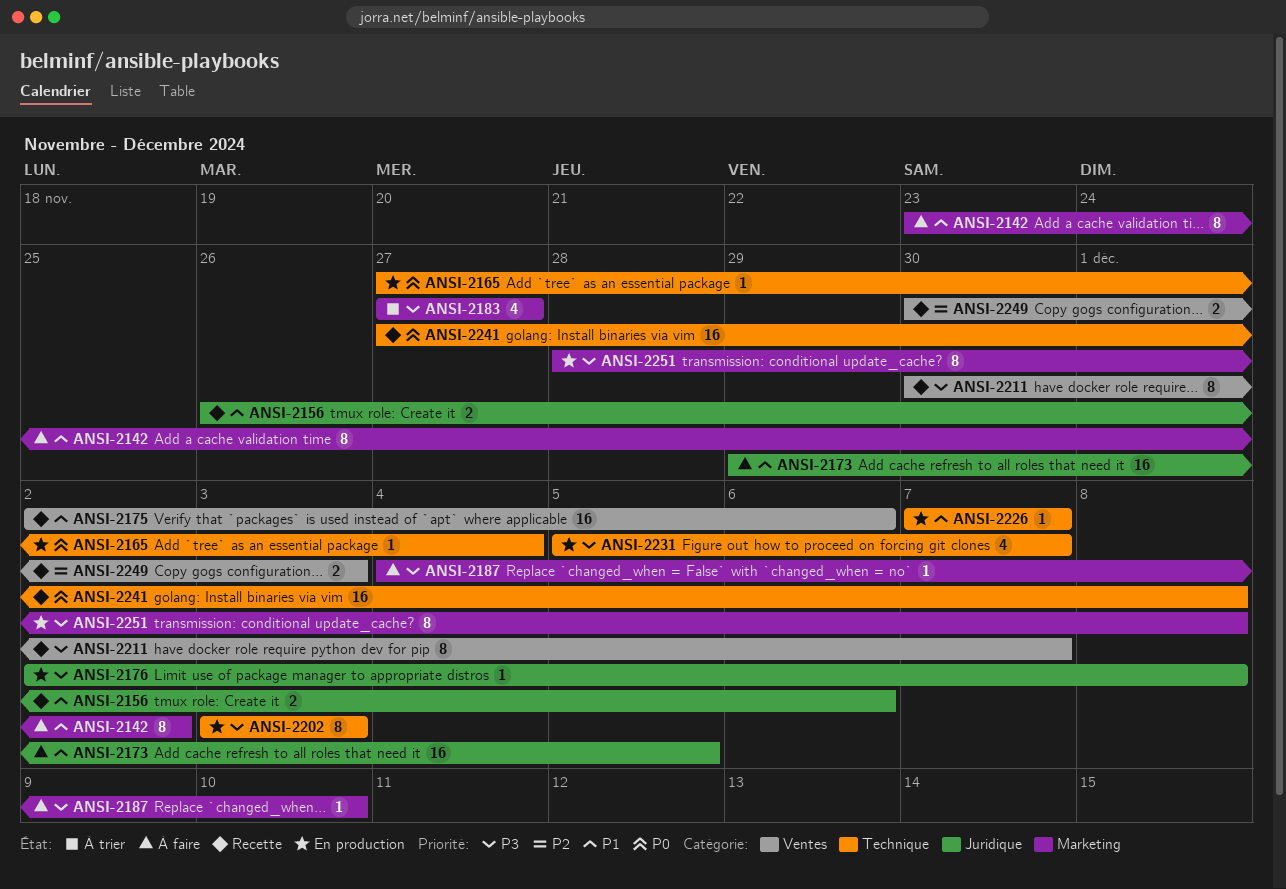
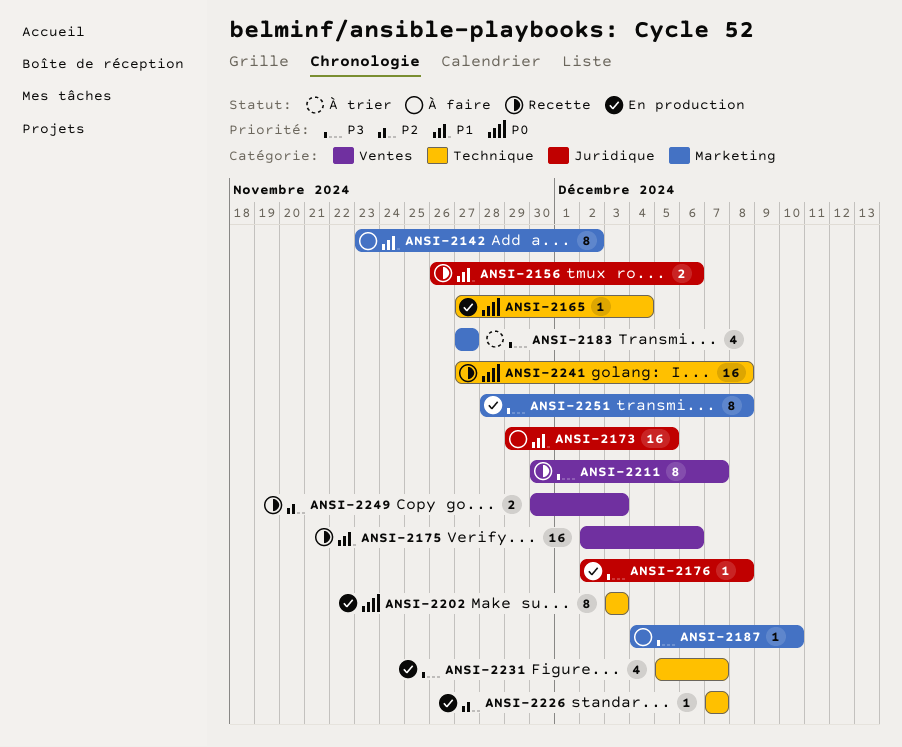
ANSI-2202, priority: P3 -> P0
ANSI-2226, priority: P1 -> P2

